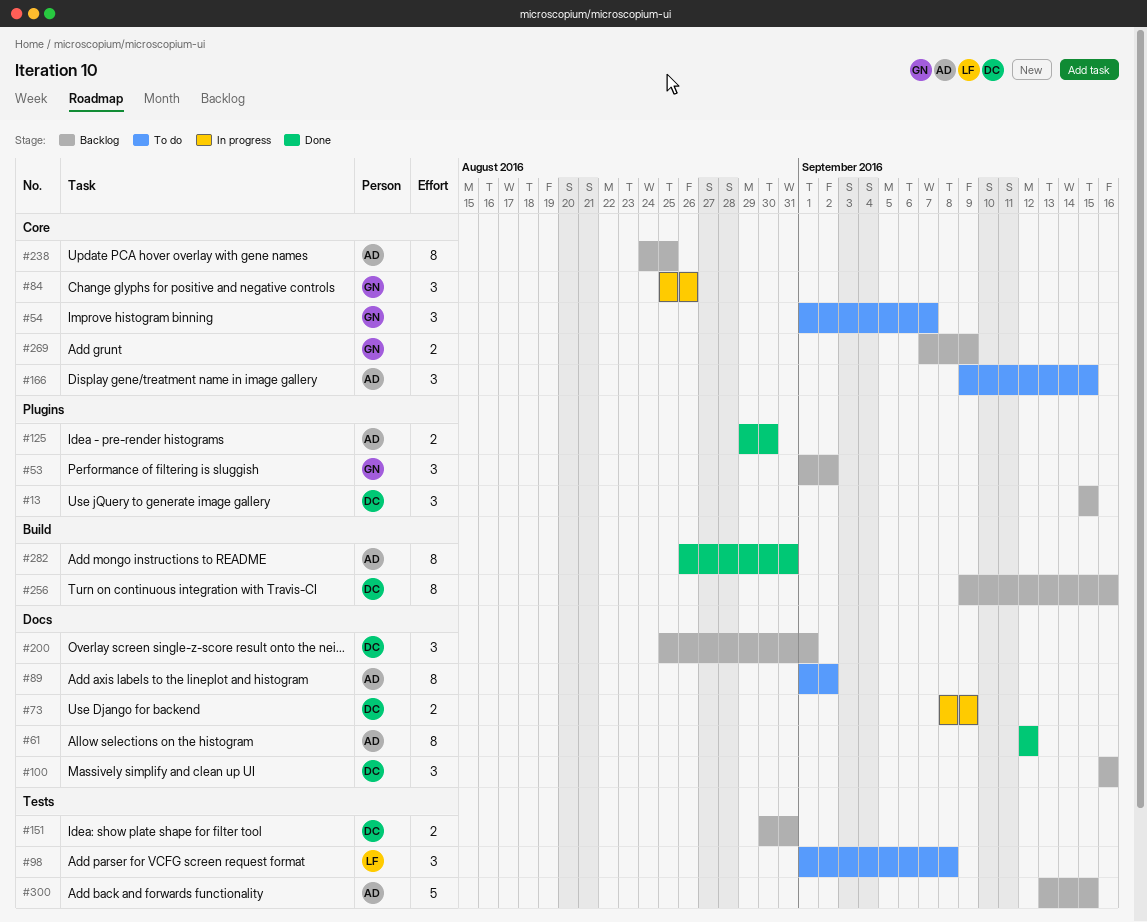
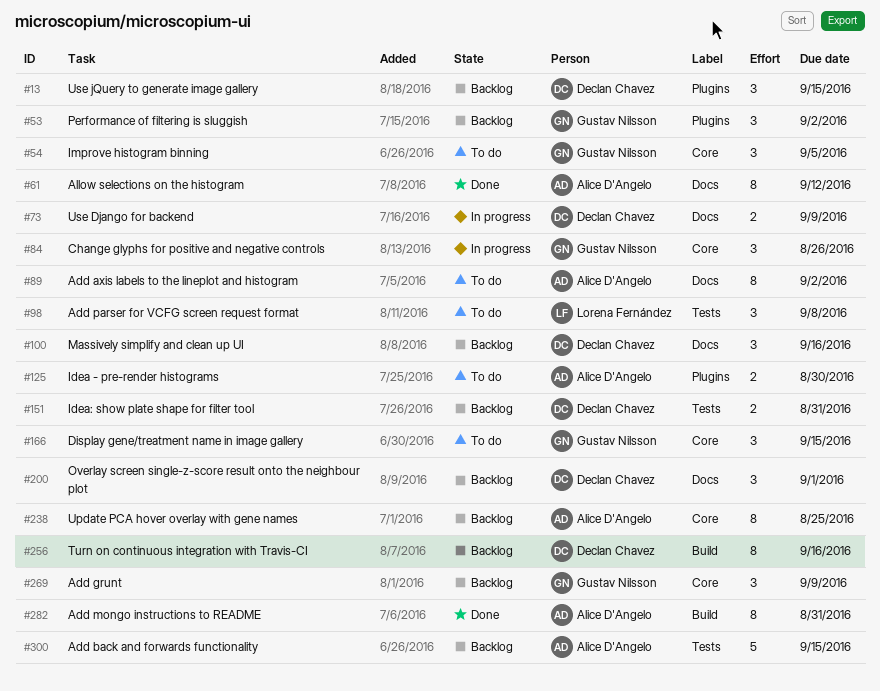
#54, due: Sep 7 -> Sep 5
#125, status: Done -> To do
#166, owner: Alice D'Angelo -> Gustav Nilsson
#269, estimate: 2 -> 3

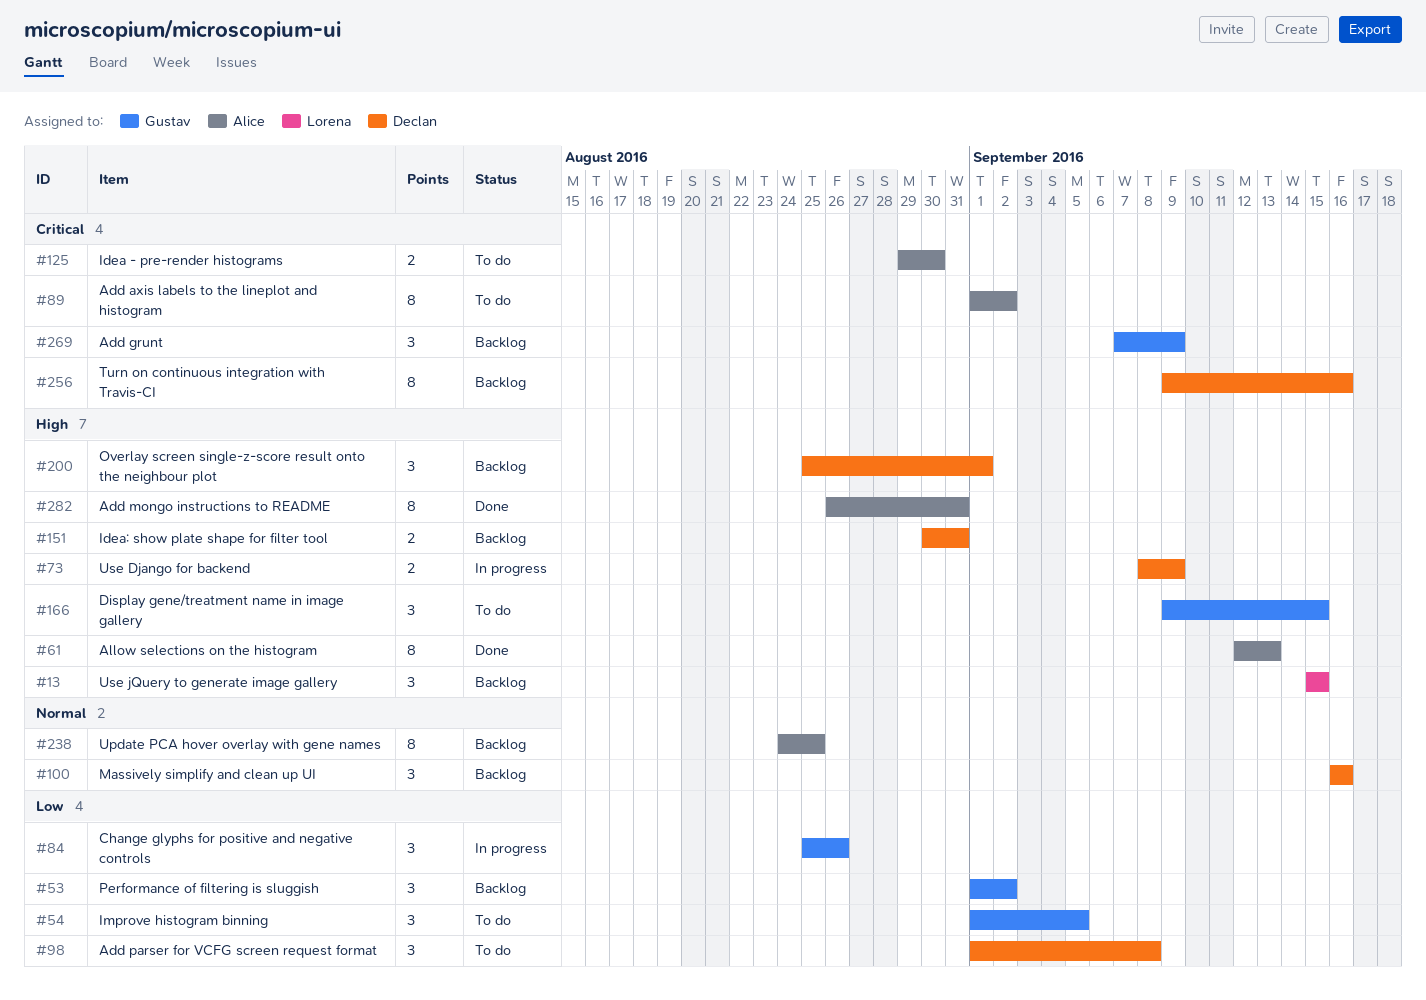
#13, owner: Declan Chavez -> Lorena Fernández
#61, due: Sep 12 -> Sep 13
#98, owner: Lorena Fernández -> Declan Chavez
#300: present -> none

